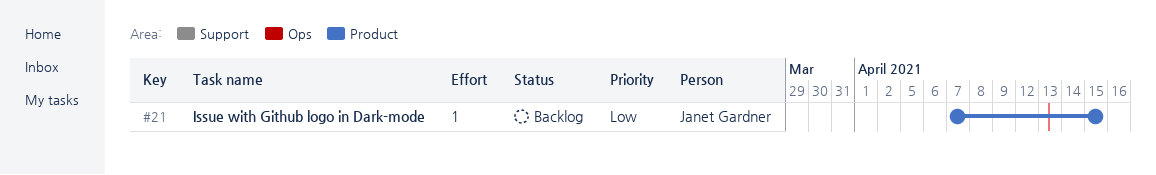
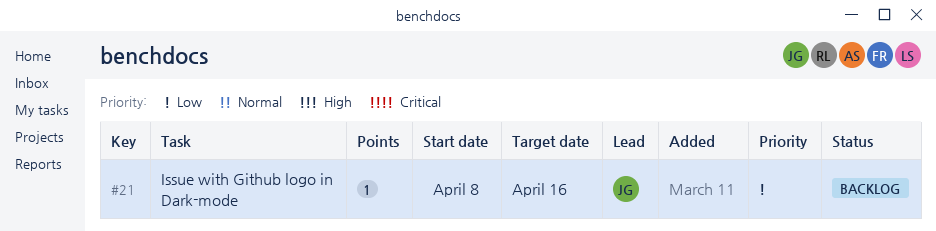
#21, start: Apr 7 -> Apr 8
#21, due: Apr 15 -> Apr 16

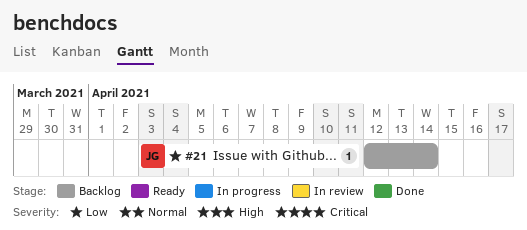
#21, start: Apr 8 -> Apr 12
#21, due: Apr 16 -> Apr 14

